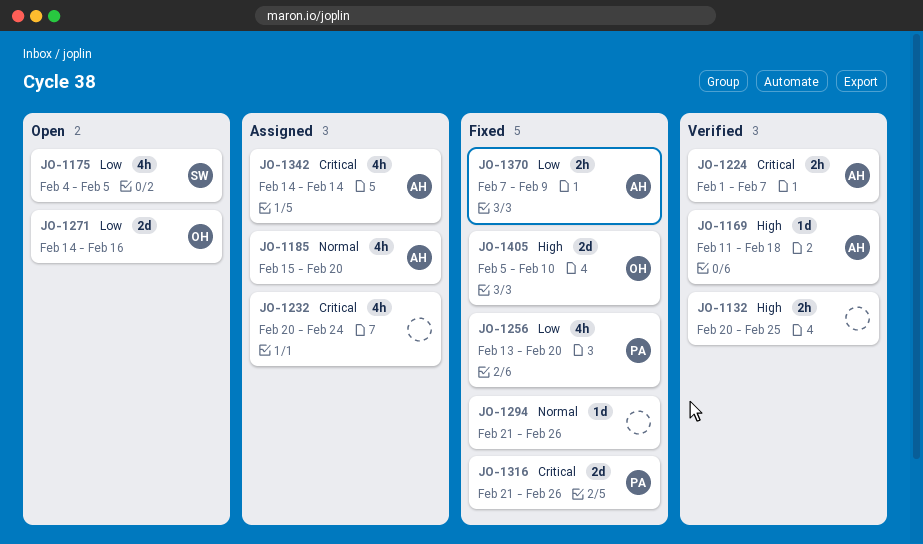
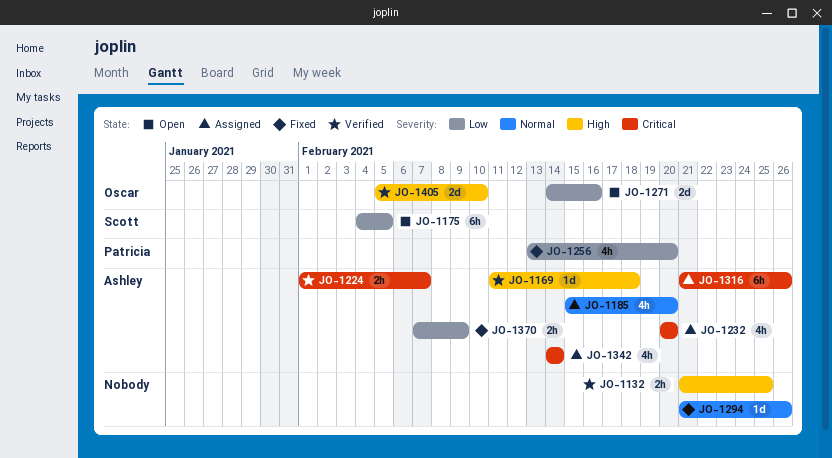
JO-1132, start: Feb 20 -> Feb 21
JO-1175, estimate: 4h -> 6h
JO-1232, owner: none -> Ashley
JO-1232, due: Feb 24 -> Feb 20
JO-1316, status: Fixed -> Assigned
JO-1316, owner: Patricia -> Ashley
JO-1316, estimate: 2d -> 6h
JO-1405, status: Fixed -> Verified

